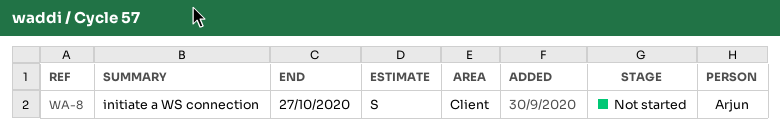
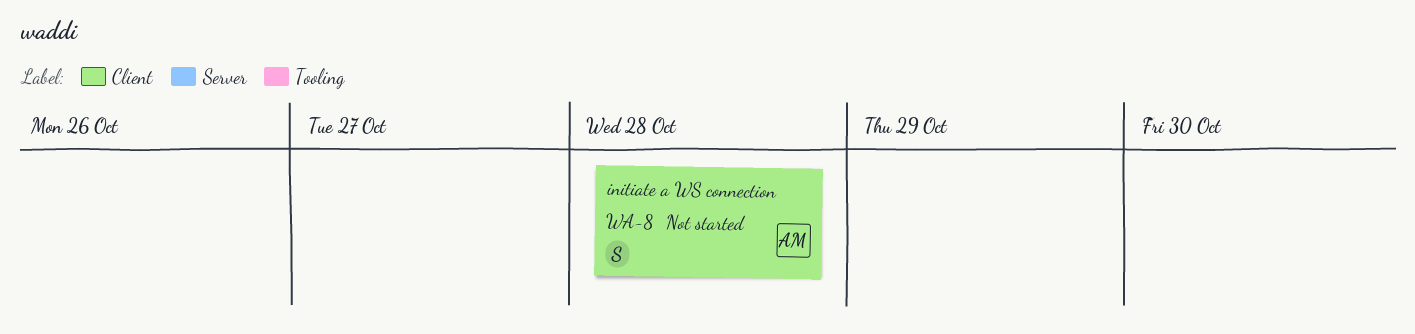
WA-8, due: Oct 27 -> Oct 28

